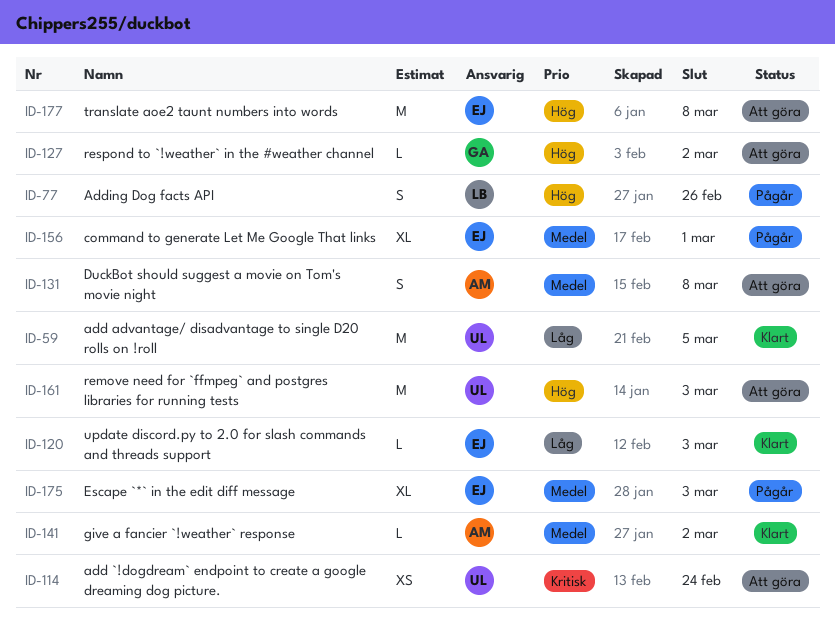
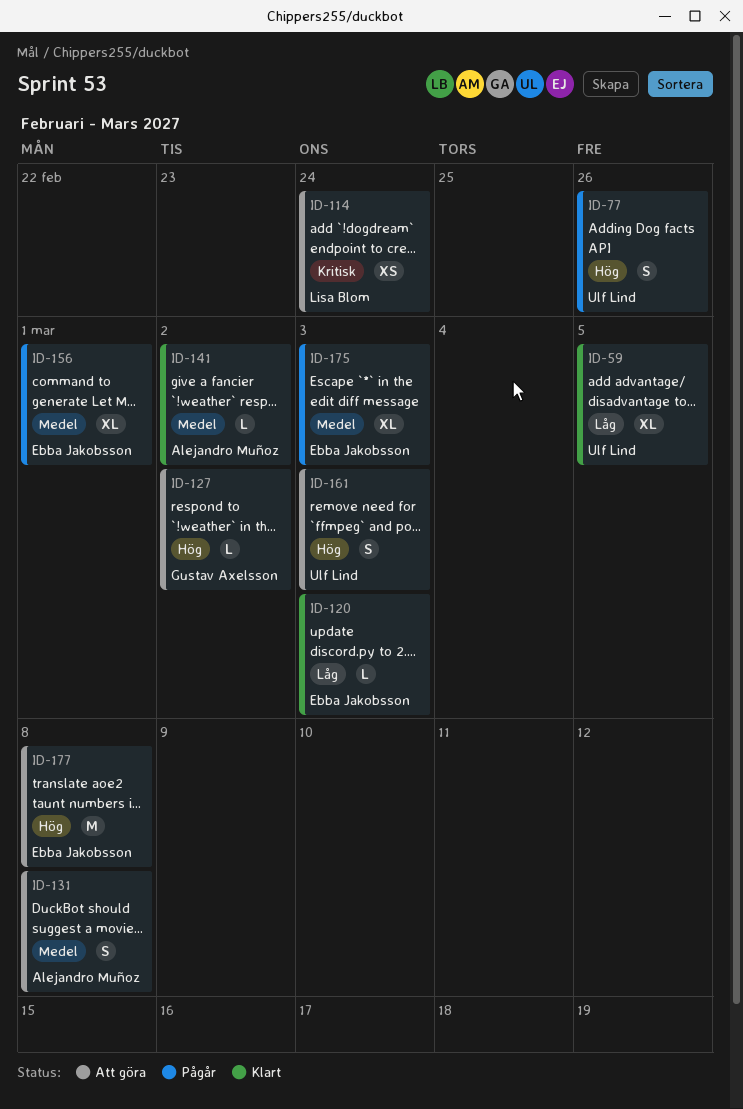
ID-59, estimate: M -> XL
ID-77, owner: Lisa Blom -> Ulf Lind
ID-114, owner: Ulf Lind -> Lisa Blom
ID-161, estimate: M -> S

